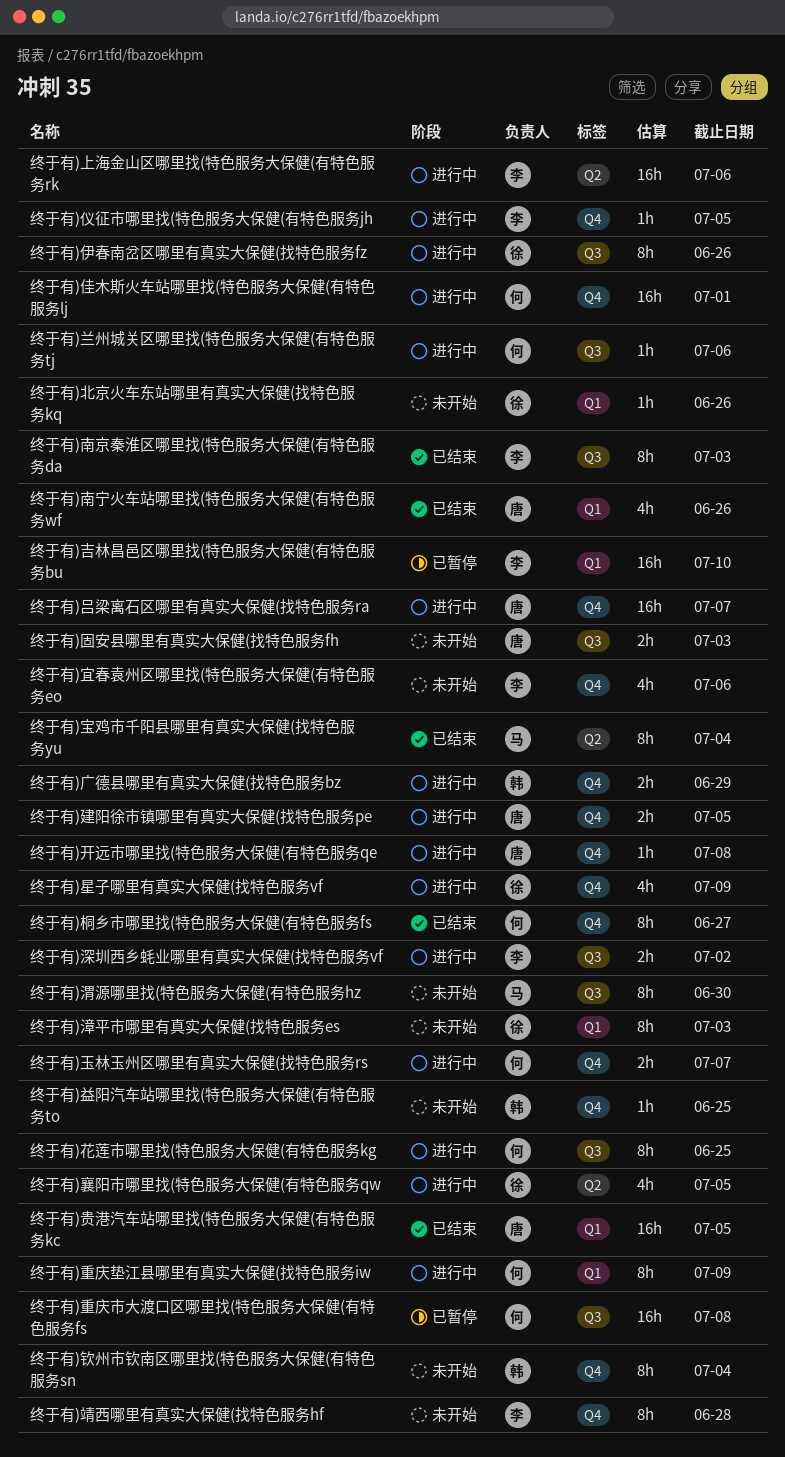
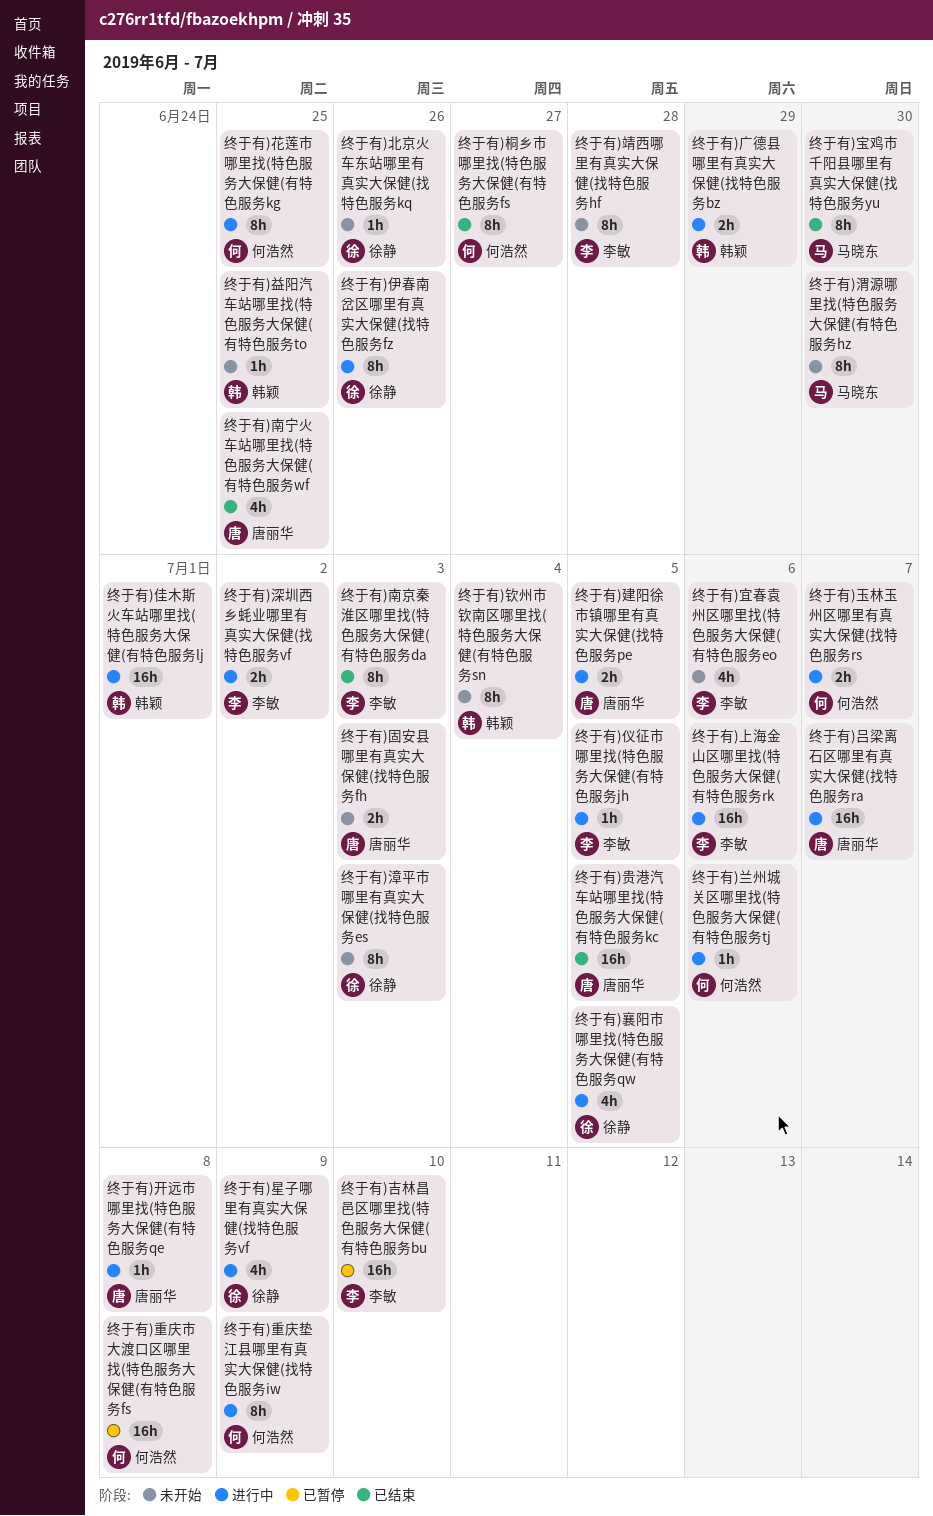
终于有)佳木斯火车站哪里找(特色服务大保健(有特色服务lj, owner: 何浩然 -> 韩颖
终于有)南宁火车站哪里找(特色服务大保健(有特色服务wf, due: Jun 26 -> Jun 25
终于有)宝鸡市千阳县哪里有真实大保健(找特色服务yu, due: Jul 4 -> Jun 30

